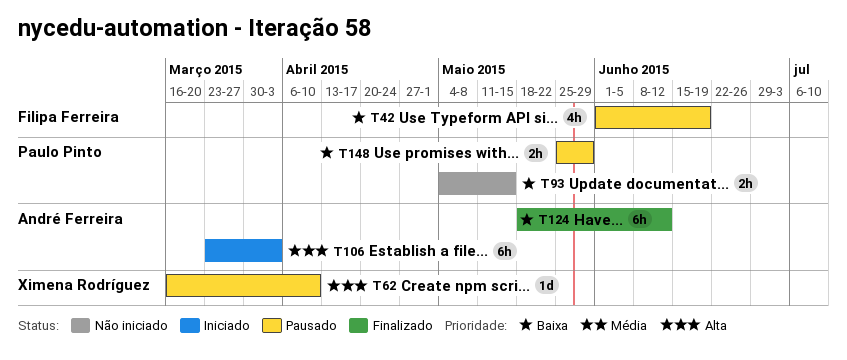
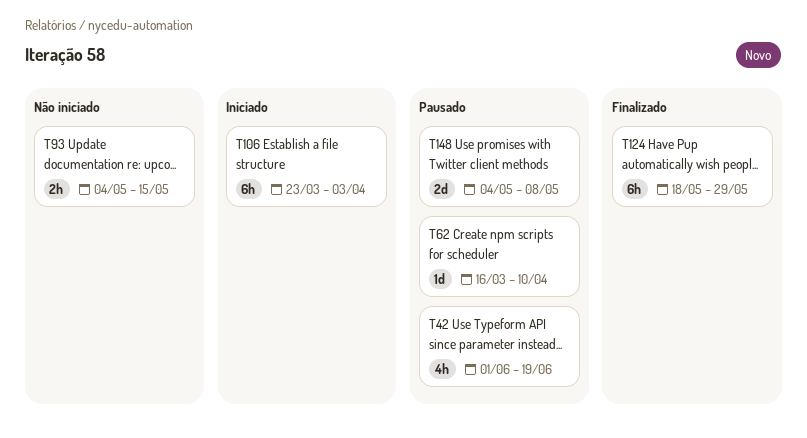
T124, due: Jun 12 -> May 29
T148, estimate: 2h -> 2d
T148, start: May 25 -> May 4
T148, due: May 29 -> May 8

